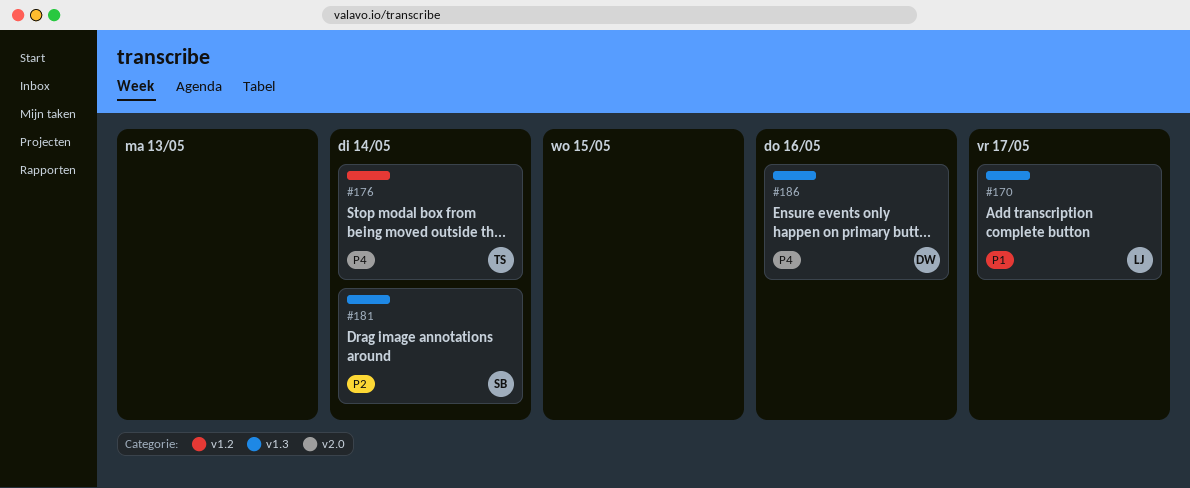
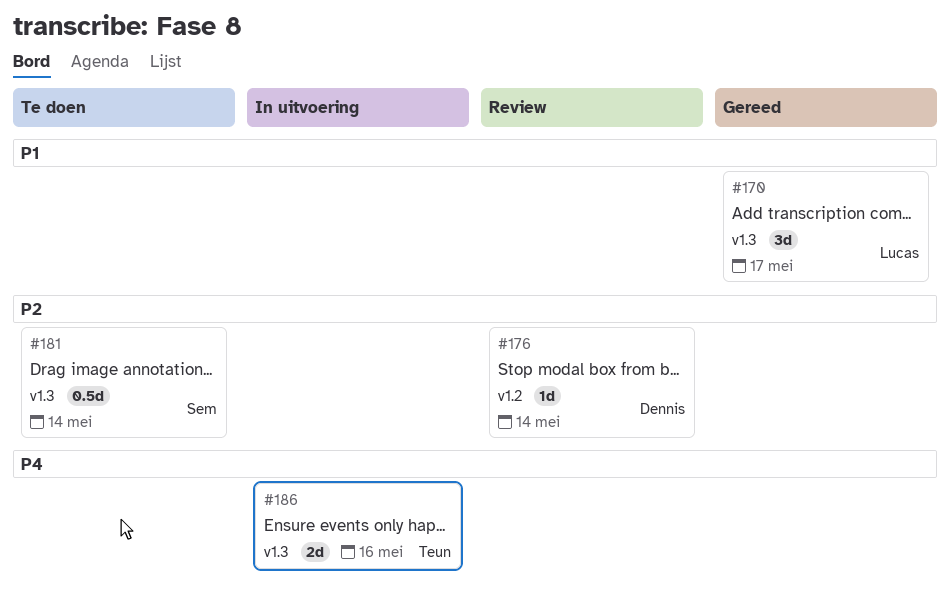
#176, owner: Teun -> Dennis
#176, priority: P4 -> P2
#186, owner: Dennis -> Teun

